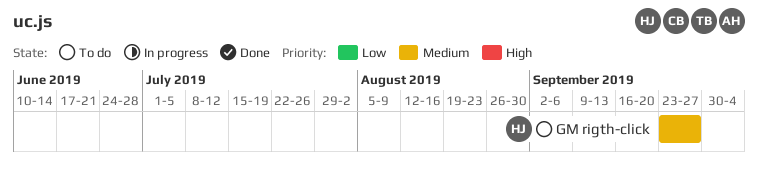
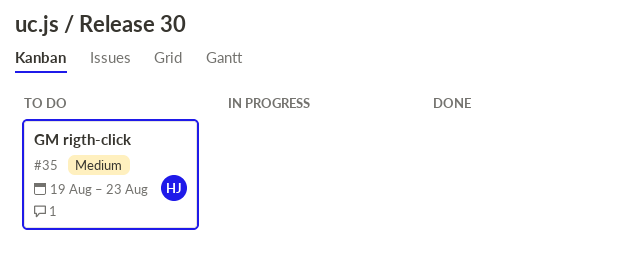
GM rigth-click, start: Sep 23 -> Aug 19
GM rigth-click, due: Sep 27 -> Aug 23

